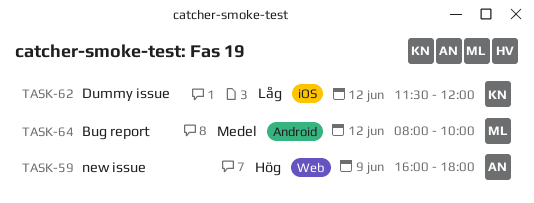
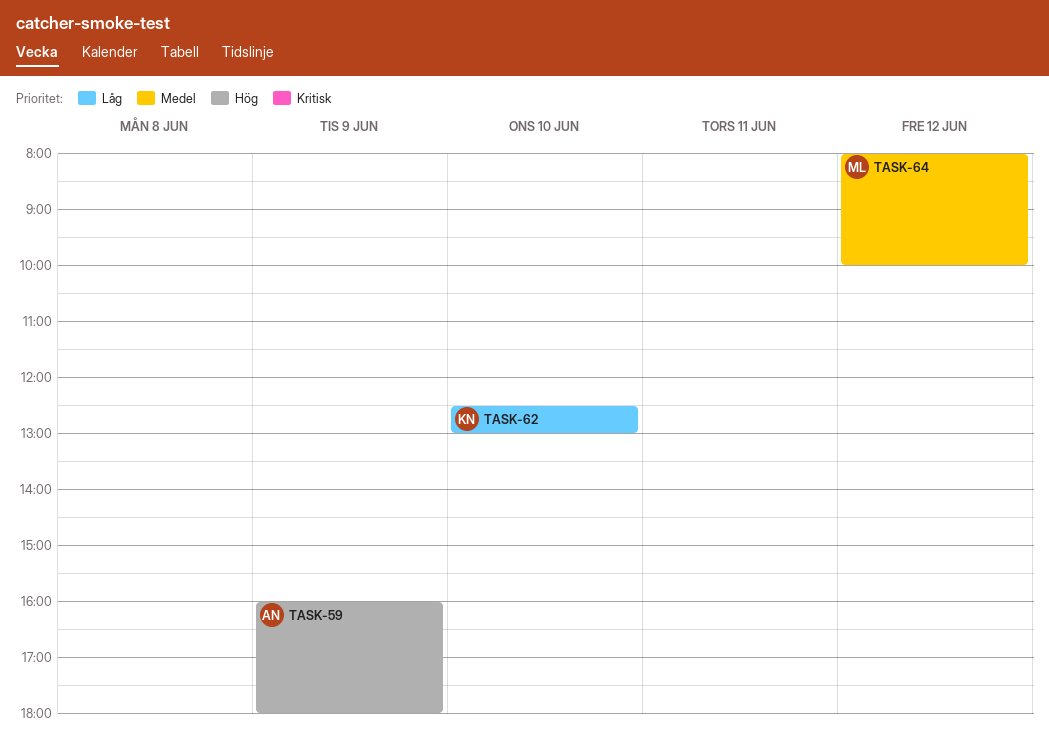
TASK-62, day: Jun 12 -> Jun 10
TASK-62, begins: 11:30 -> 12:30
TASK-62, ends: 12:00 -> 13:00

